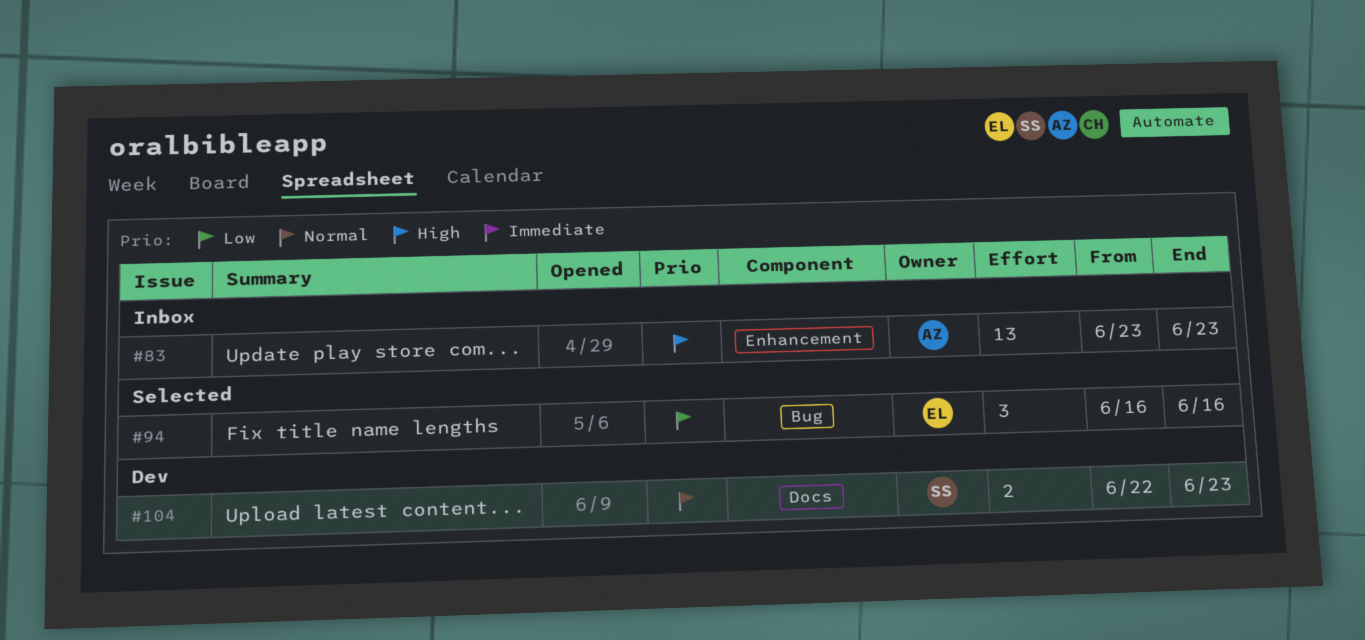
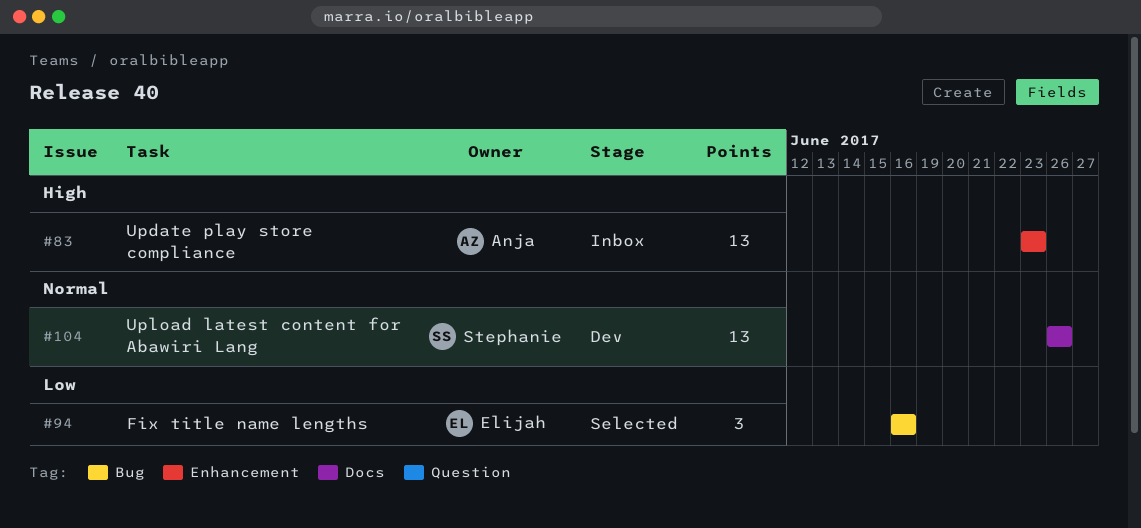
#104, estimate: 2 -> 13
#104, start: Jun 22 -> Jun 26
#104, due: Jun 23 -> Jun 26

